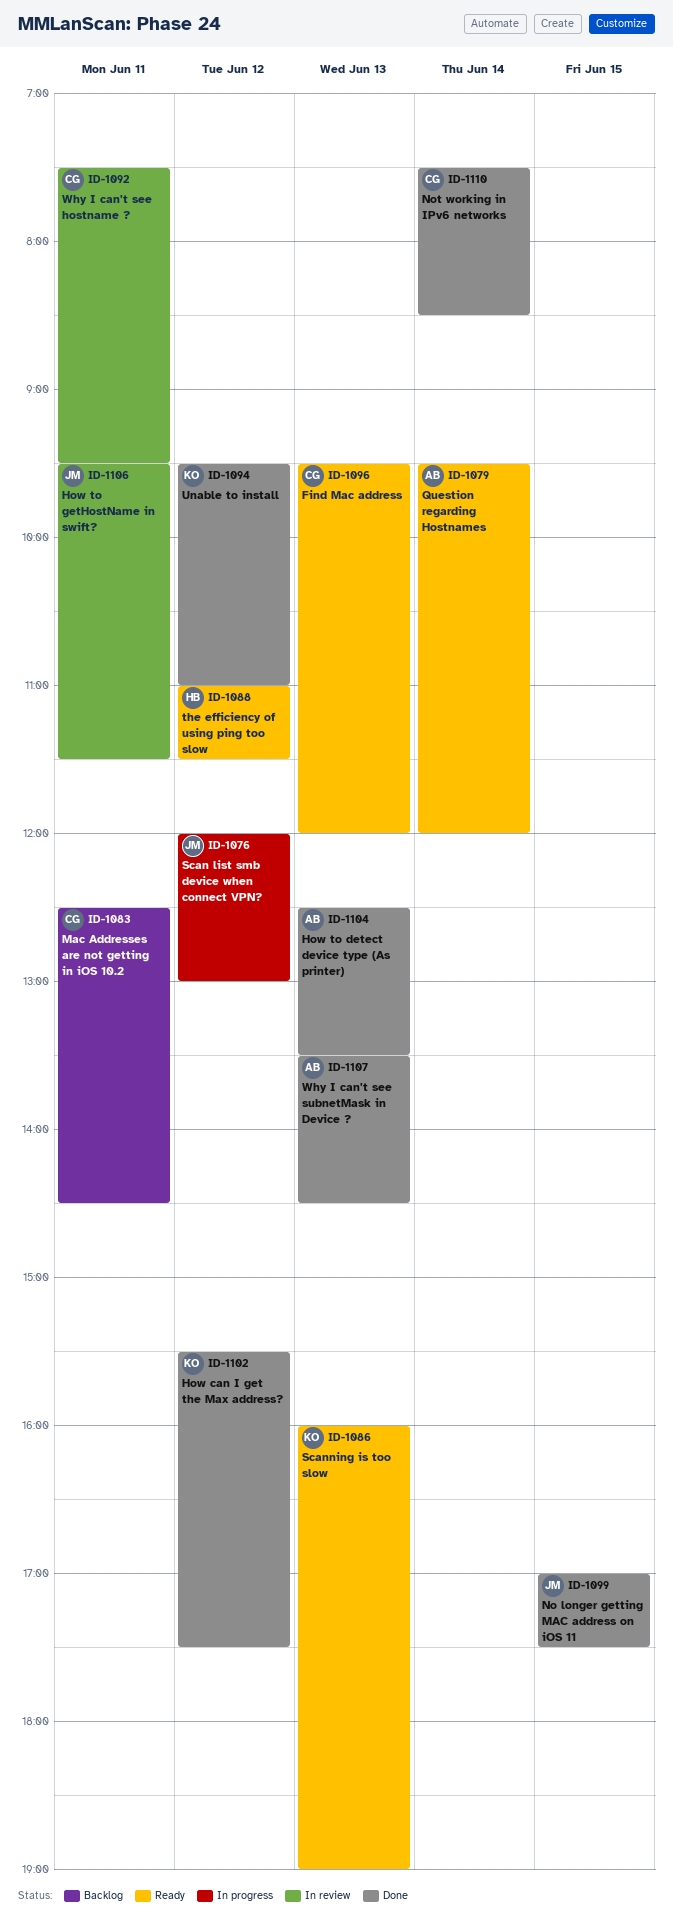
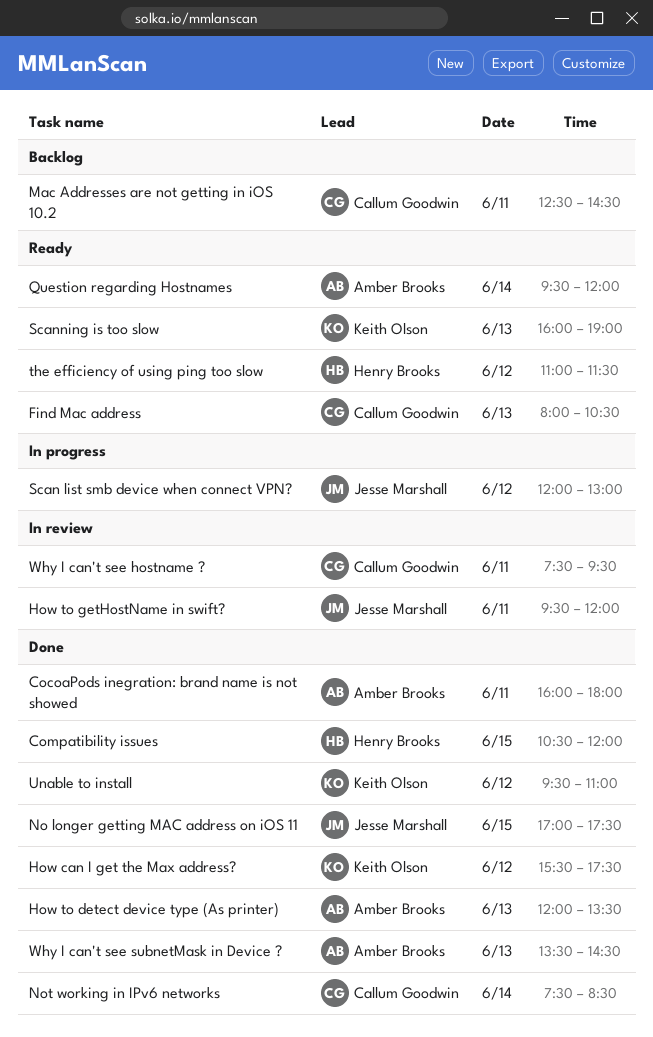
CocoaPods inegration: brand name is not showed: none -> present
Compatibility issues: none -> present
Find Mac address, begins: 09:30 -> 08:00
Find Mac address, ends: 12:00 -> 10:30
How to detect device type (As printer), begins: 12:30 -> 12:00
How to getHostName in swift?, ends: 11:30 -> 12:00

